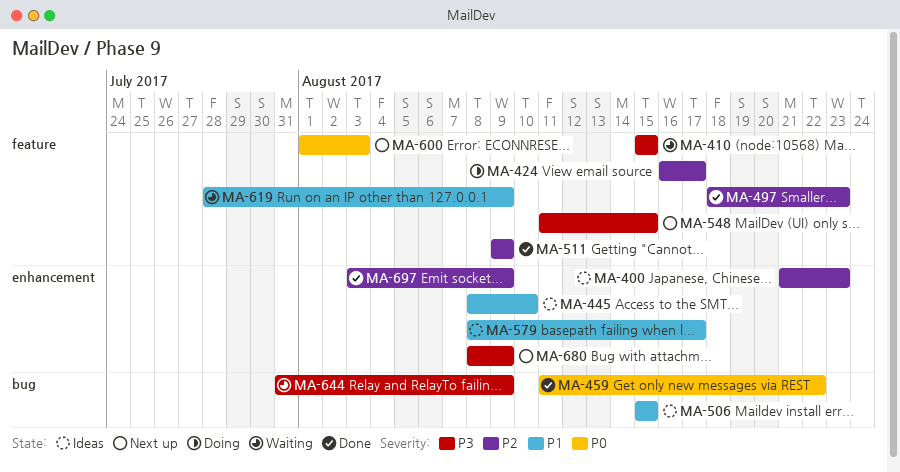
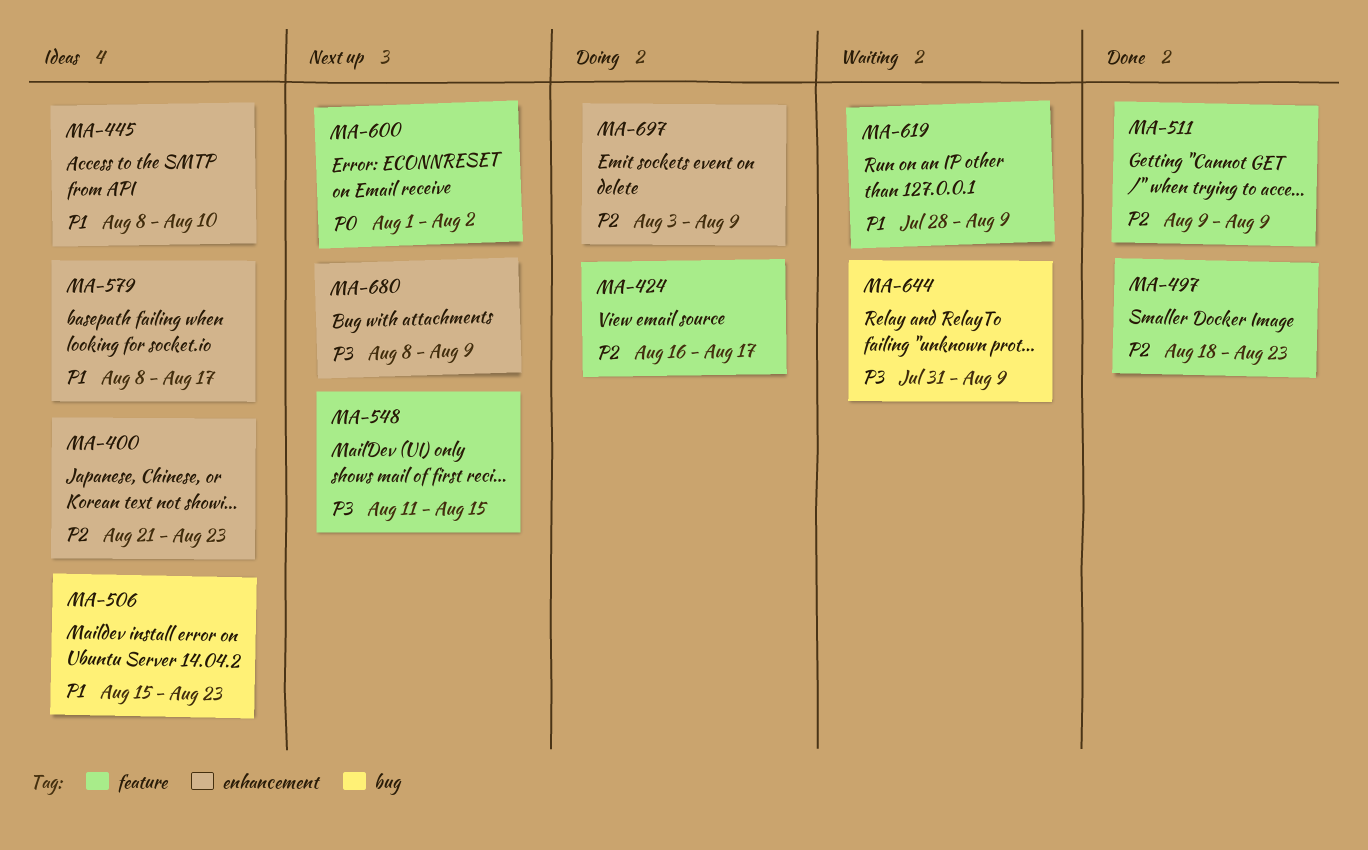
MA-410: present -> none
MA-459: present -> none
MA-506, due: Aug 15 -> Aug 23
MA-600, due: Aug 3 -> Aug 2
MA-697, status: Done -> Doing

